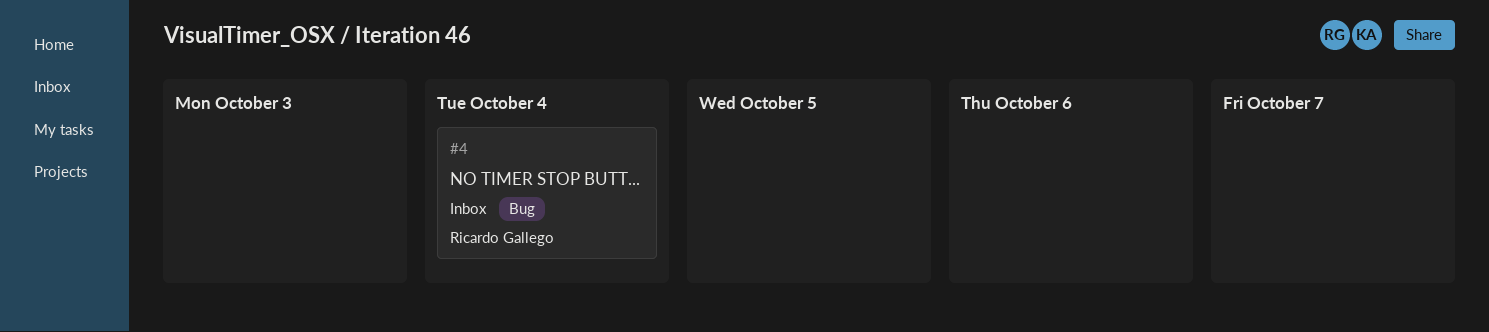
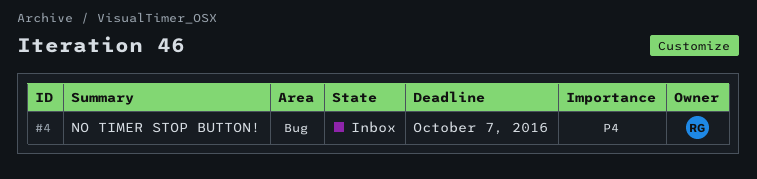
#4, due: Oct 4 -> Oct 7

